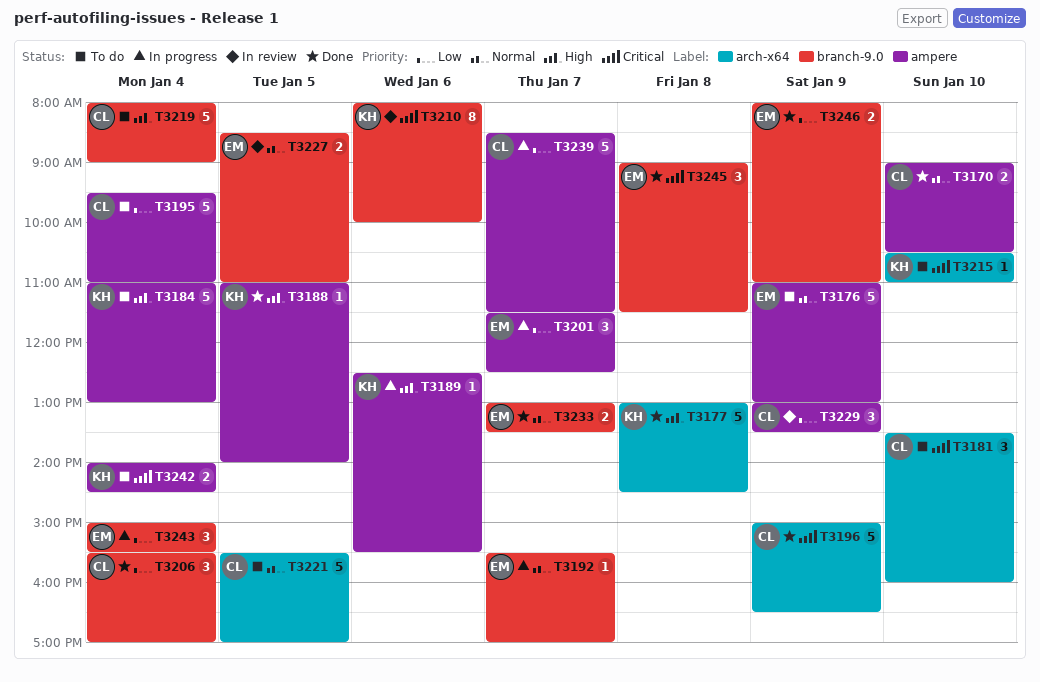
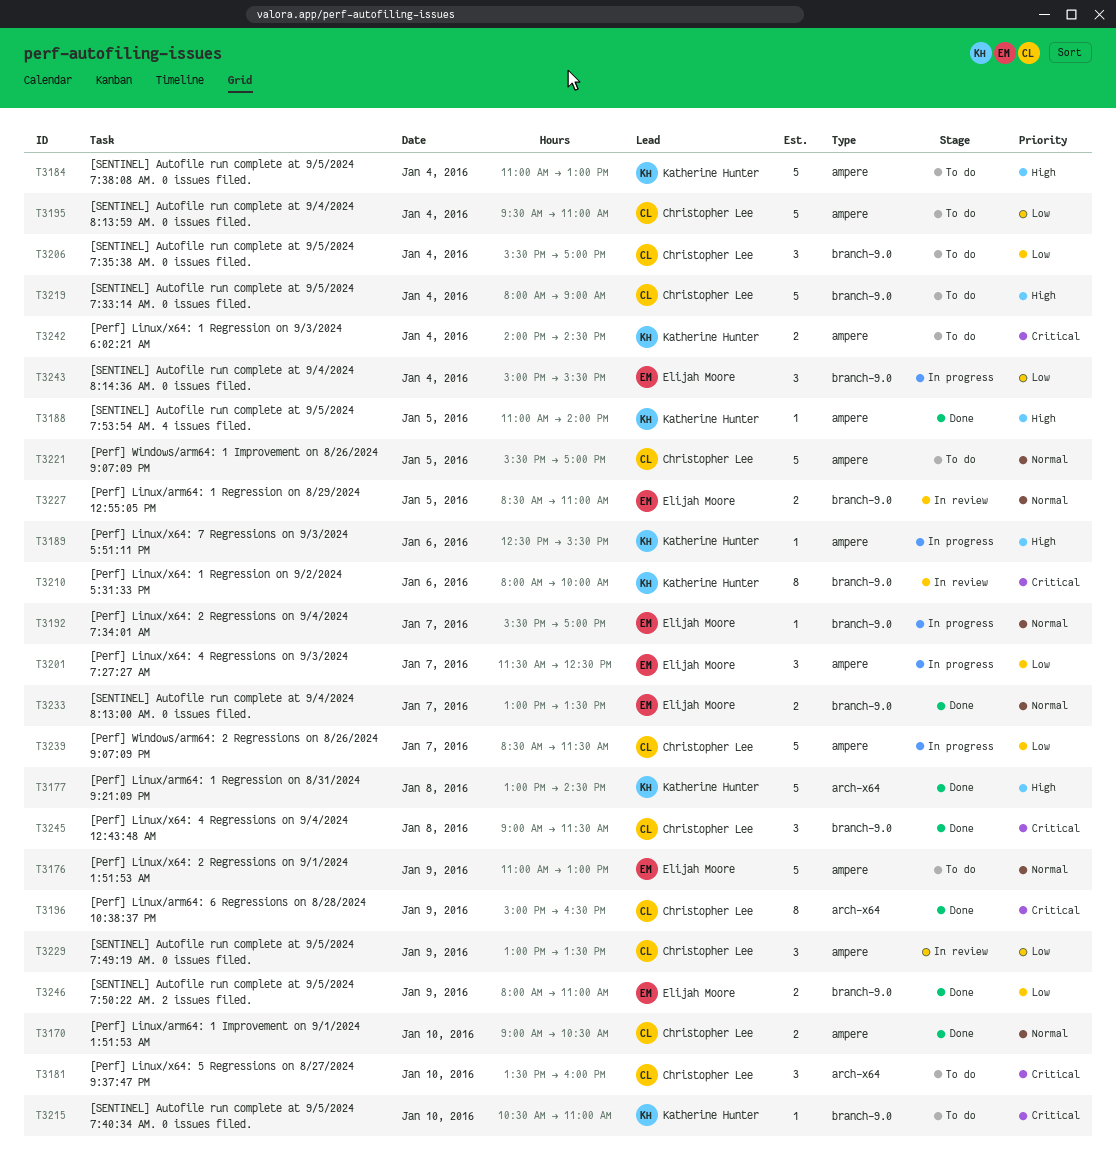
T3196, estimate: 5 -> 8
T3206, status: Done -> To do
T3215, label: arch-x64 -> branch-9.0
T3221, label: arch-x64 -> ampere
T3245, owner: Elijah Moore -> Christopher Lee

